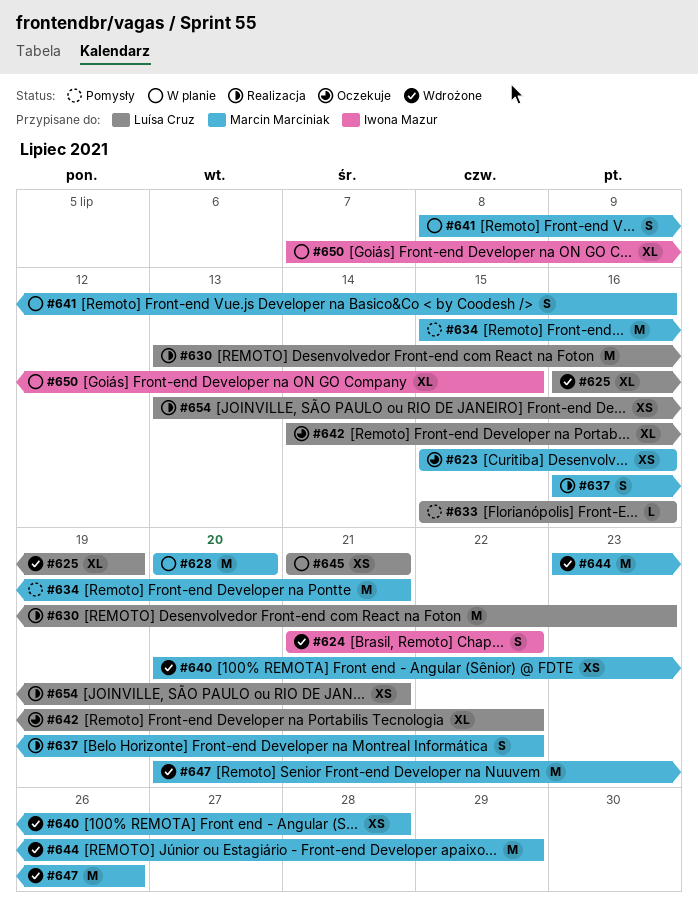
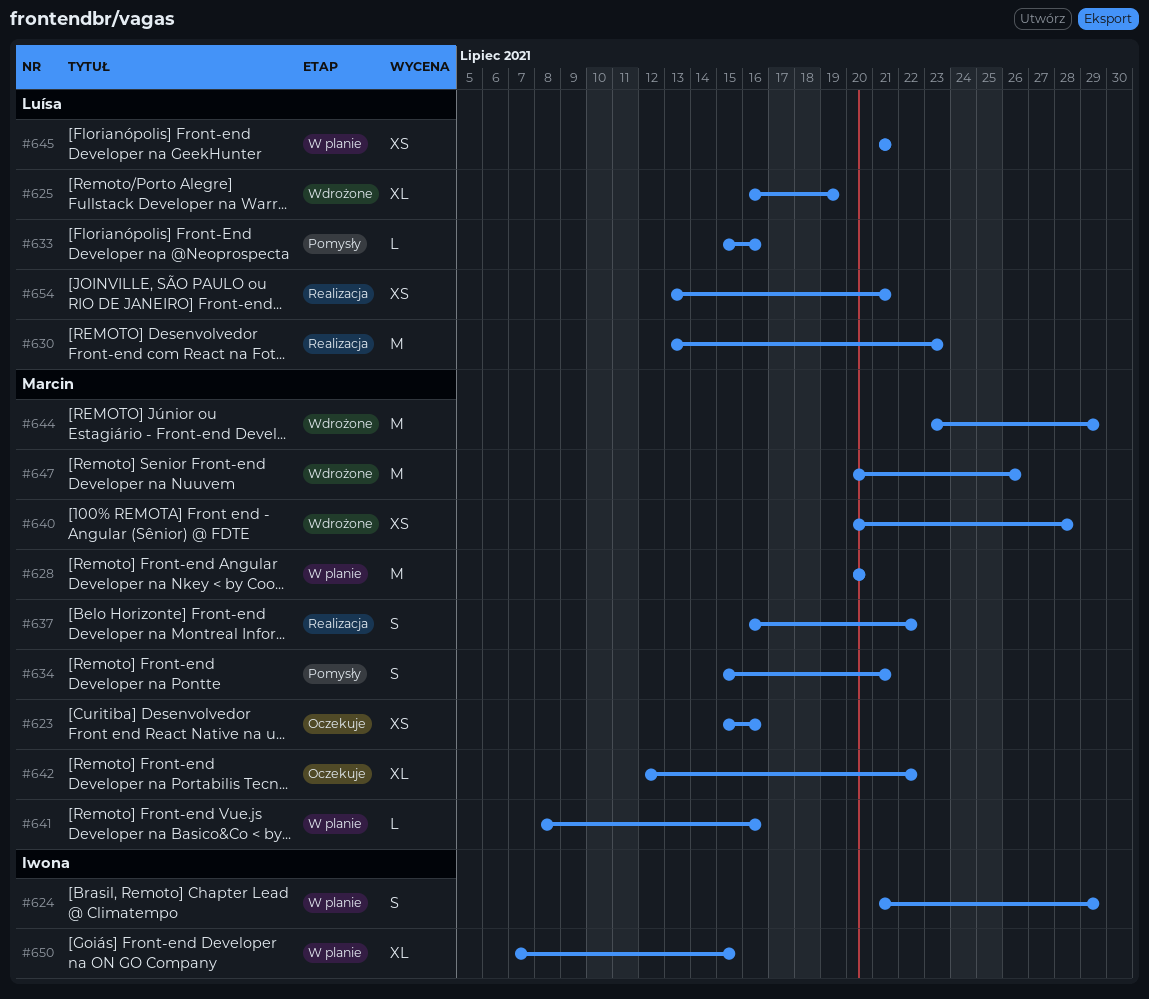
#624, status: Wdrożone -> W planie
#624, due: Jul 22 -> Jul 29
#634, estimate: M -> S
#641, estimate: S -> L
#642, owner: Luísa Cruz -> Marcin Marciniak
#642, start: Jul 14 -> Jul 12

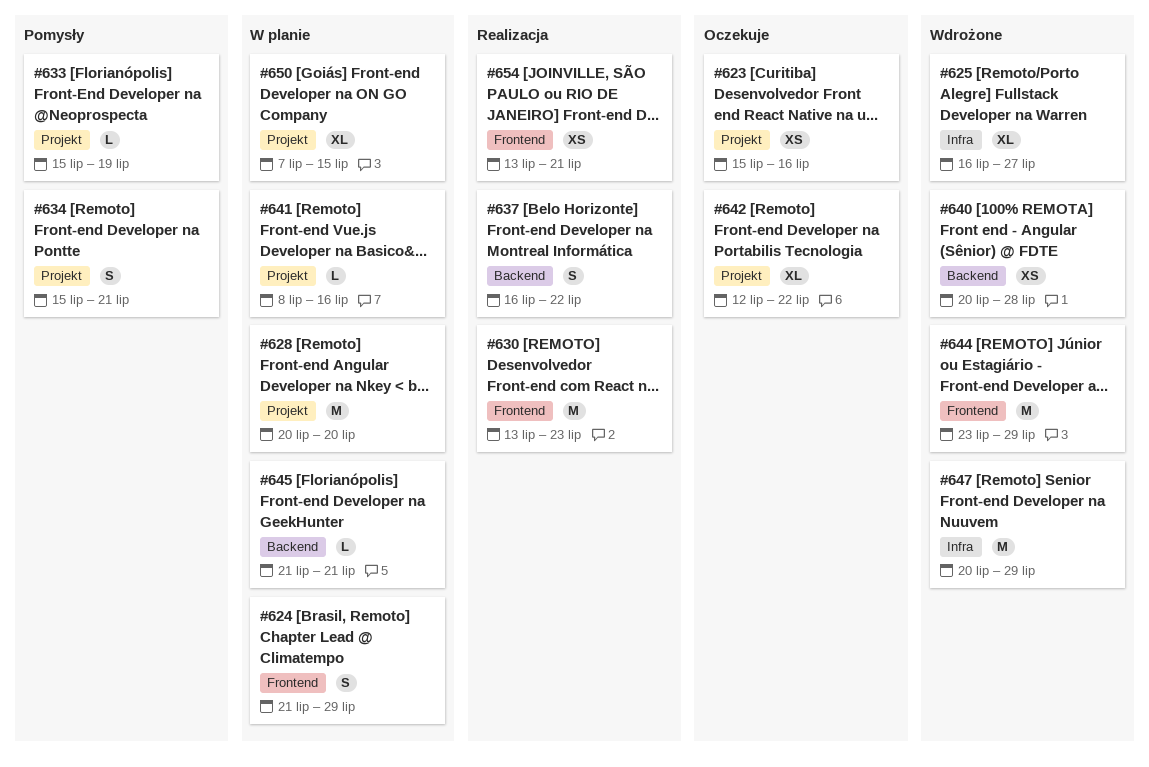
#625, due: Jul 19 -> Jul 27
#633, due: Jul 16 -> Jul 19
#645, estimate: XS -> L
#647, due: Jul 26 -> Jul 29

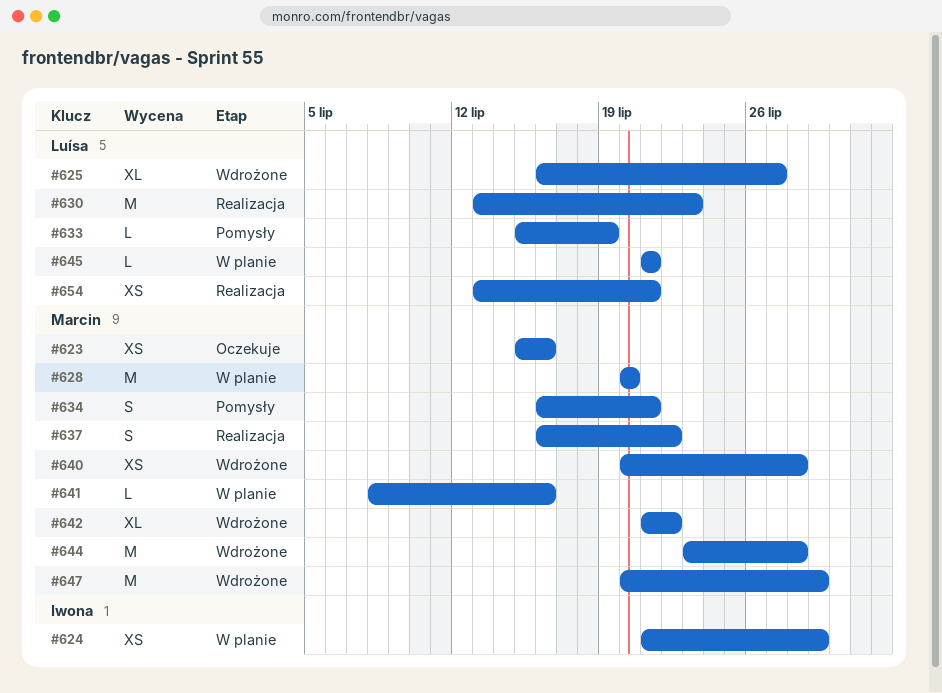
#624, estimate: S -> XS
#634, start: Jul 15 -> Jul 16
#642, status: Oczekuje -> Wdrożone
#642, start: Jul 12 -> Jul 21
#644, due: Jul 29 -> Jul 28
#650: present -> none

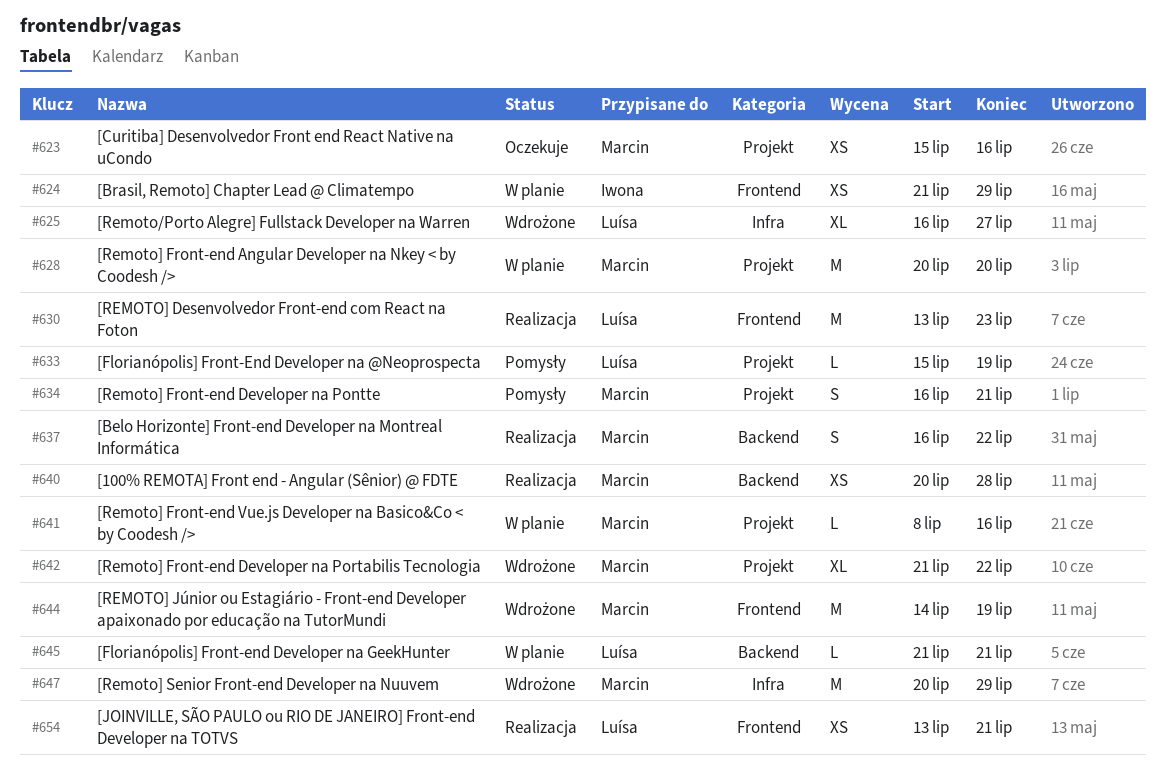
#640, status: Wdrożone -> Realizacja
#644, start: Jul 23 -> Jul 14
#644, due: Jul 28 -> Jul 19

